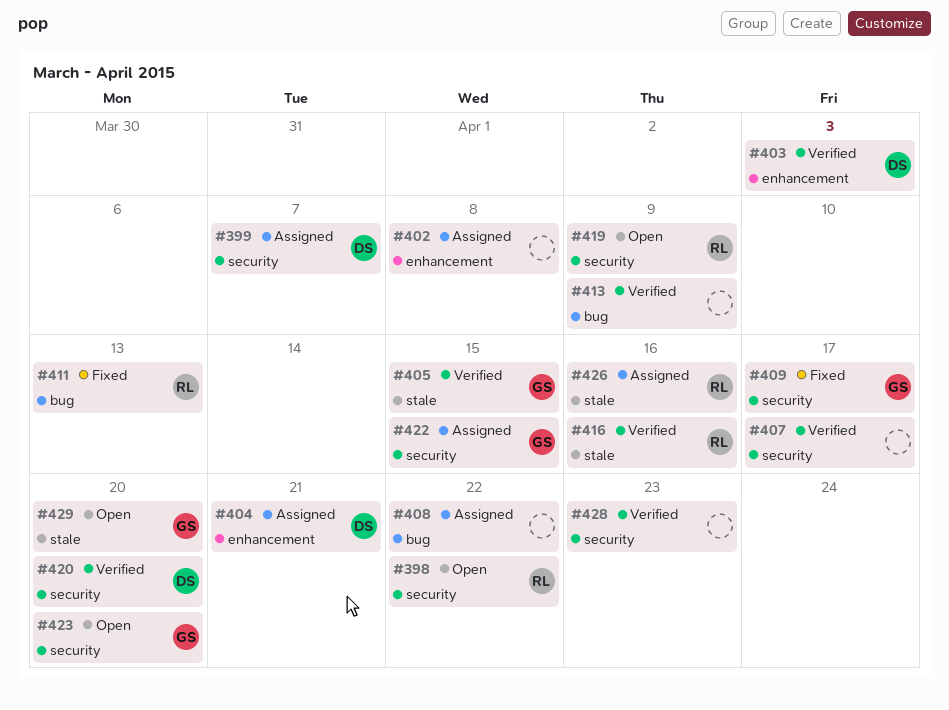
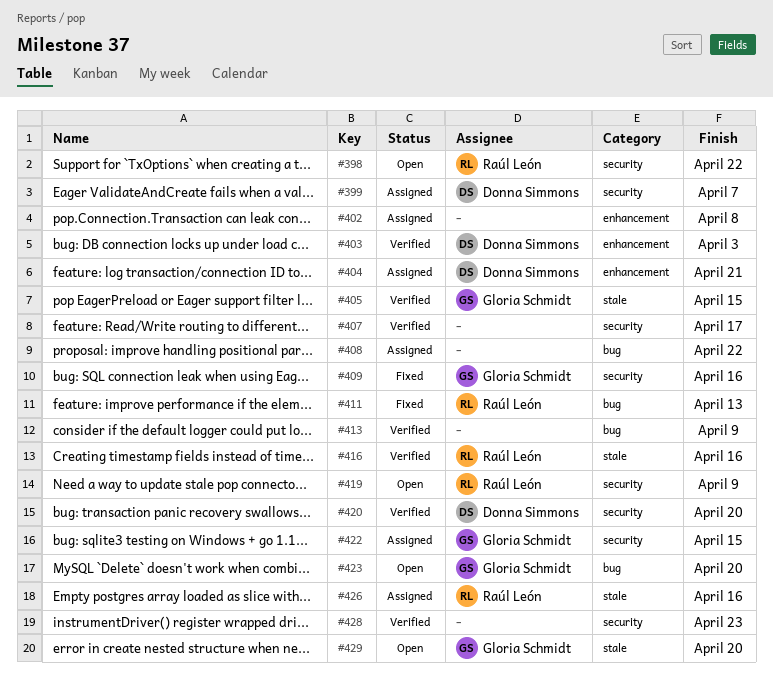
#409, due: Apr 17 -> Apr 16
#423, label: security -> bug

